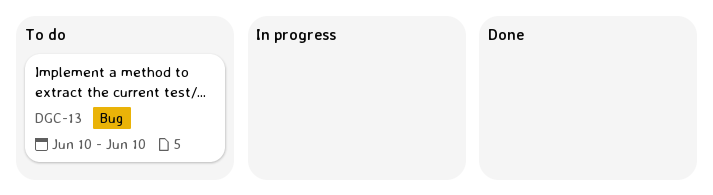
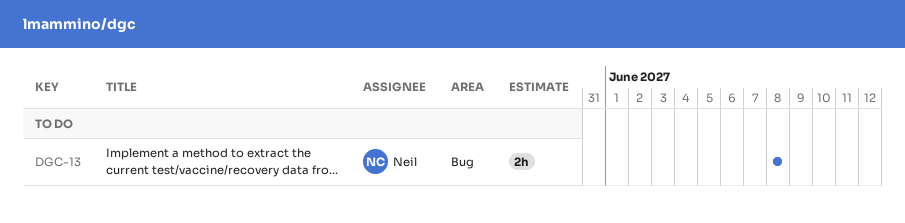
DGC-13, start: Jun 10 -> Jun 8
DGC-13, due: Jun 10 -> Jun 8

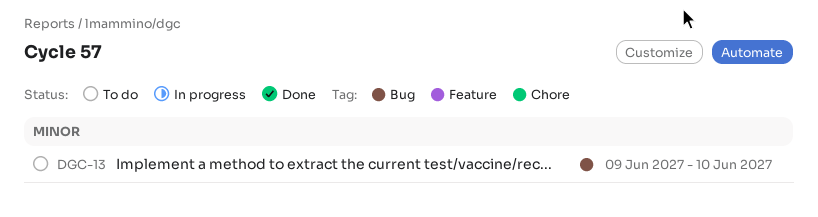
DGC-13, start: Jun 8 -> Jun 9
DGC-13, due: Jun 8 -> Jun 10

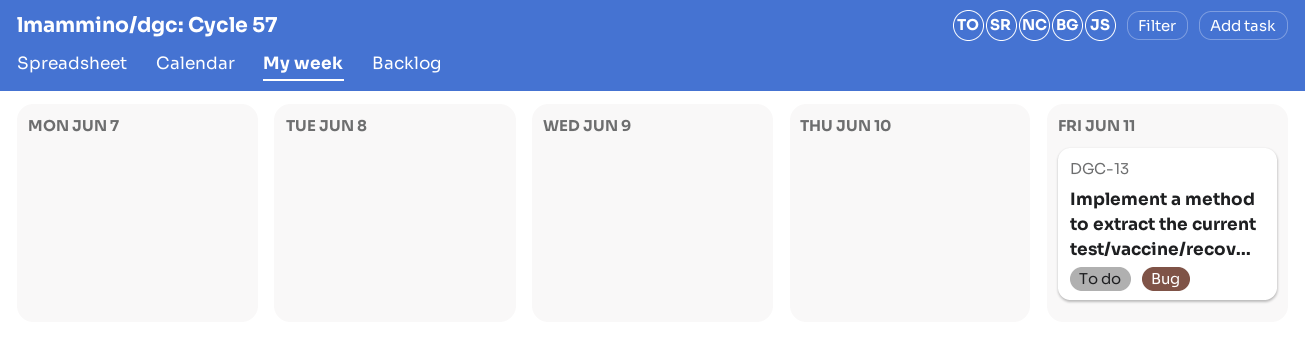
DGC-13, due: Jun 10 -> Jun 11

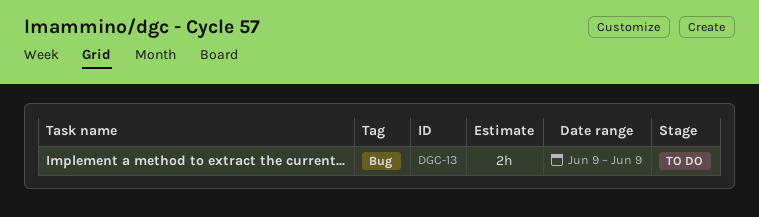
DGC-13, due: Jun 11 -> Jun 9

